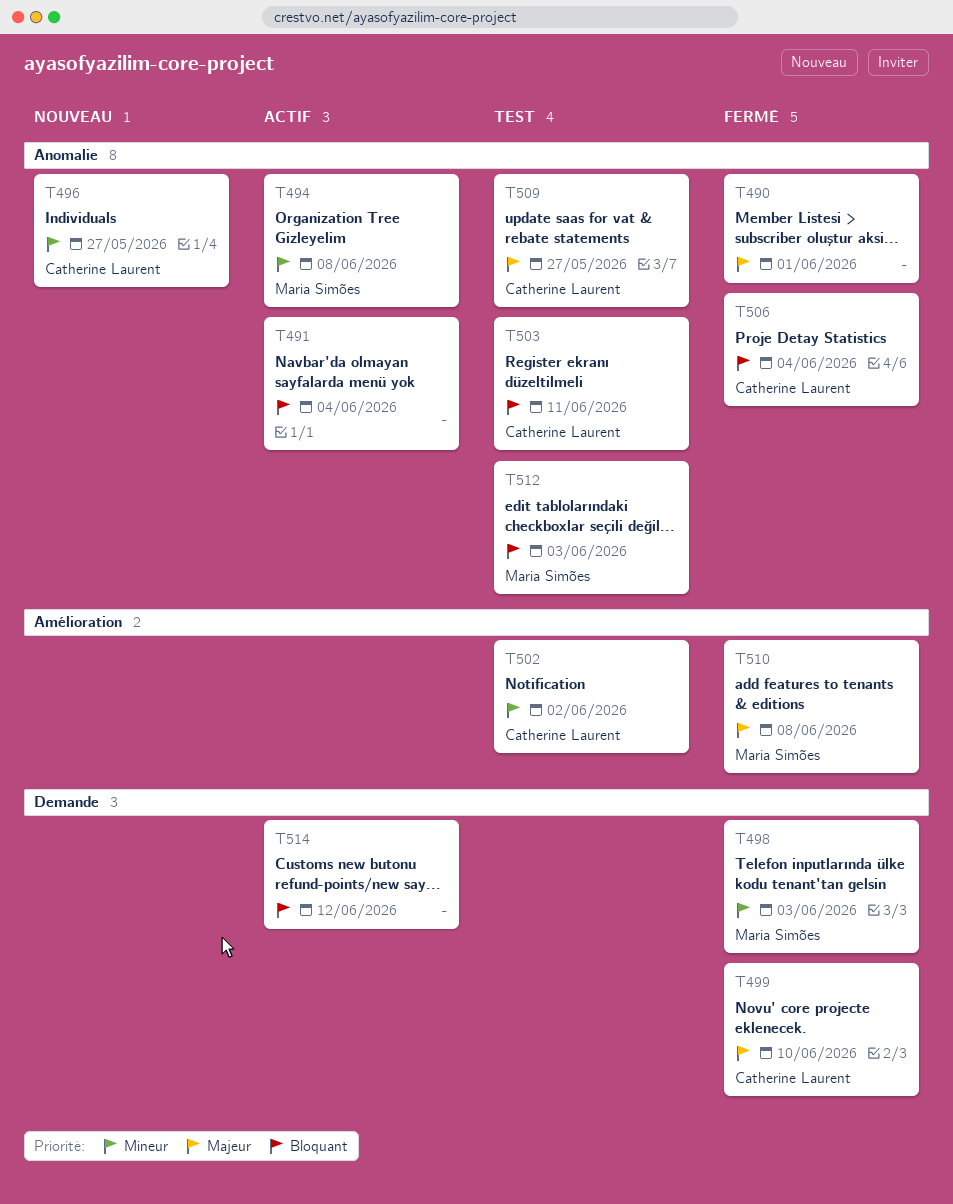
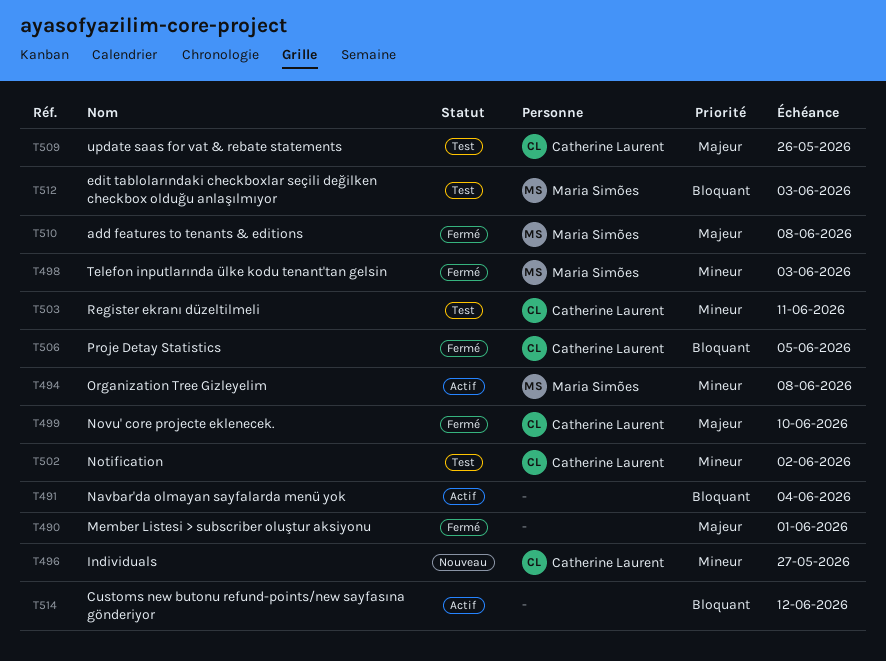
T503, priority: Bloquant -> Mineur
T506, due: Jun 4 -> Jun 5
T509, due: May 27 -> May 26

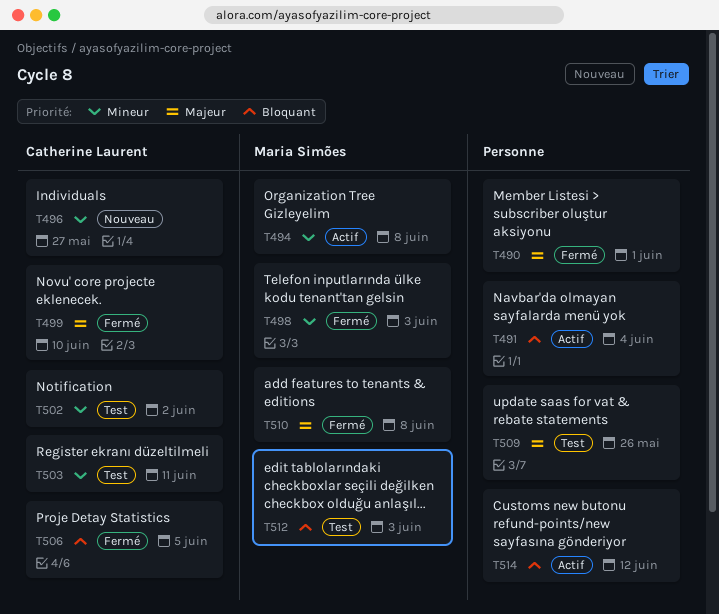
T509, owner: Catherine Laurent -> none

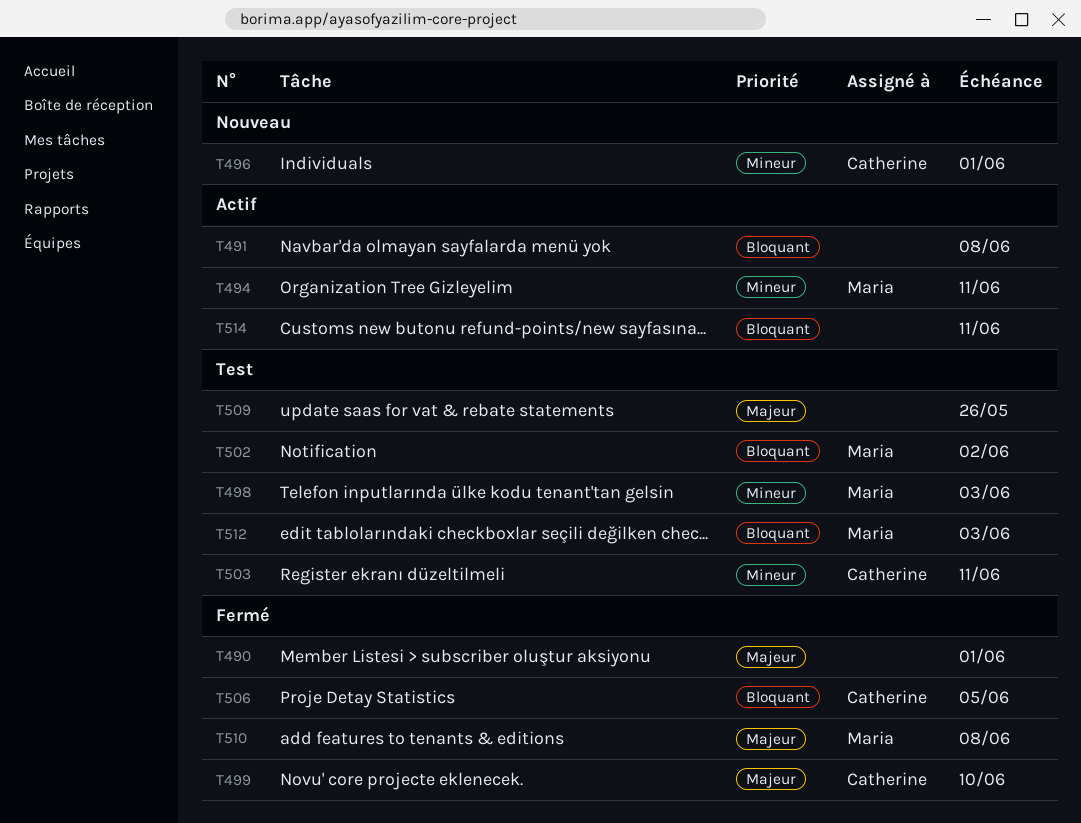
T491, due: Jun 4 -> Jun 8
T494, due: Jun 8 -> Jun 11
T496, due: May 27 -> Jun 1
T498, status: Fermé -> Test
T502, owner: Catherine Laurent -> Maria Simões
T502, priority: Mineur -> Bloquant
T514, due: Jun 12 -> Jun 11

